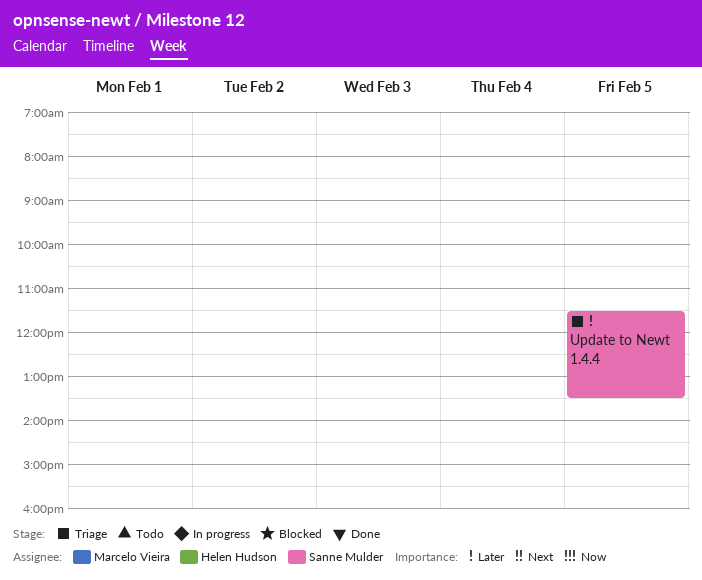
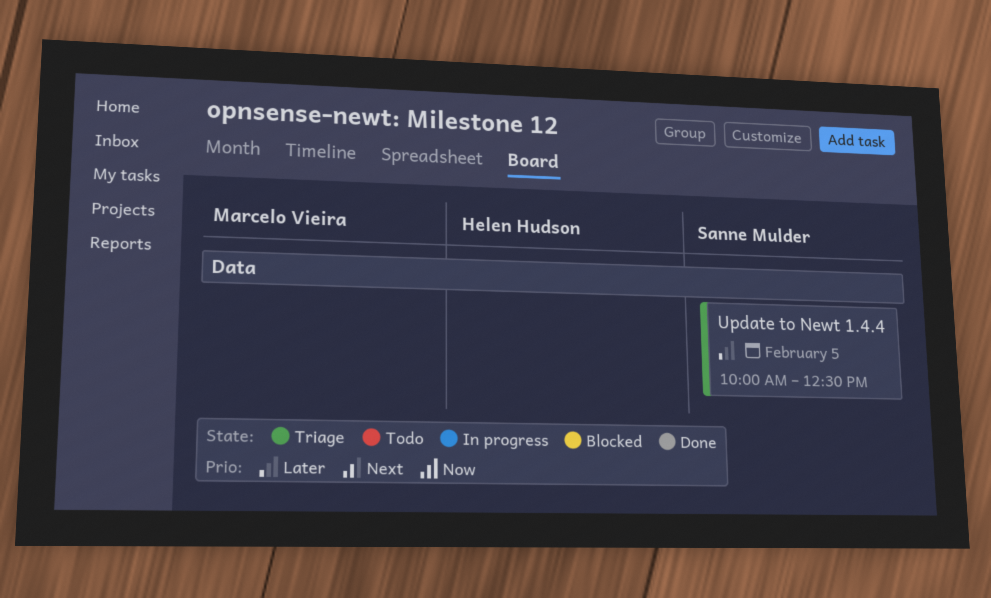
Update to Newt 1.4.4, begins: 11:30 -> 10:00
Update to Newt 1.4.4, ends: 13:30 -> 12:30

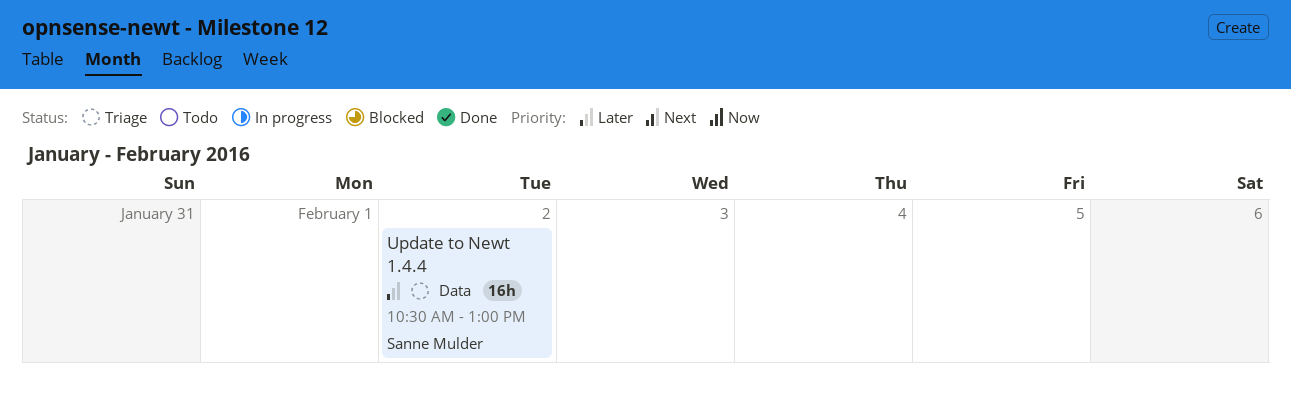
Update to Newt 1.4.4, day: Feb 5 -> Feb 2
Update to Newt 1.4.4, begins: 10:00 -> 10:30
Update to Newt 1.4.4, ends: 12:30 -> 13:00

